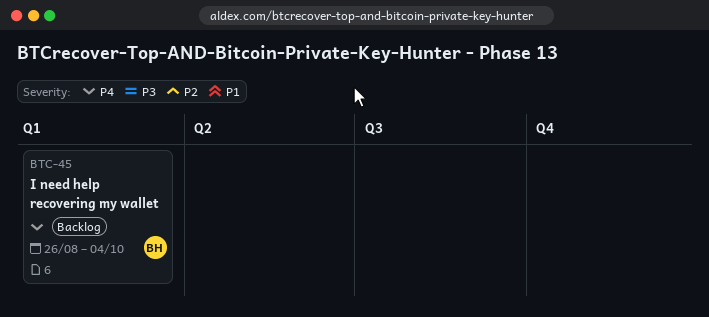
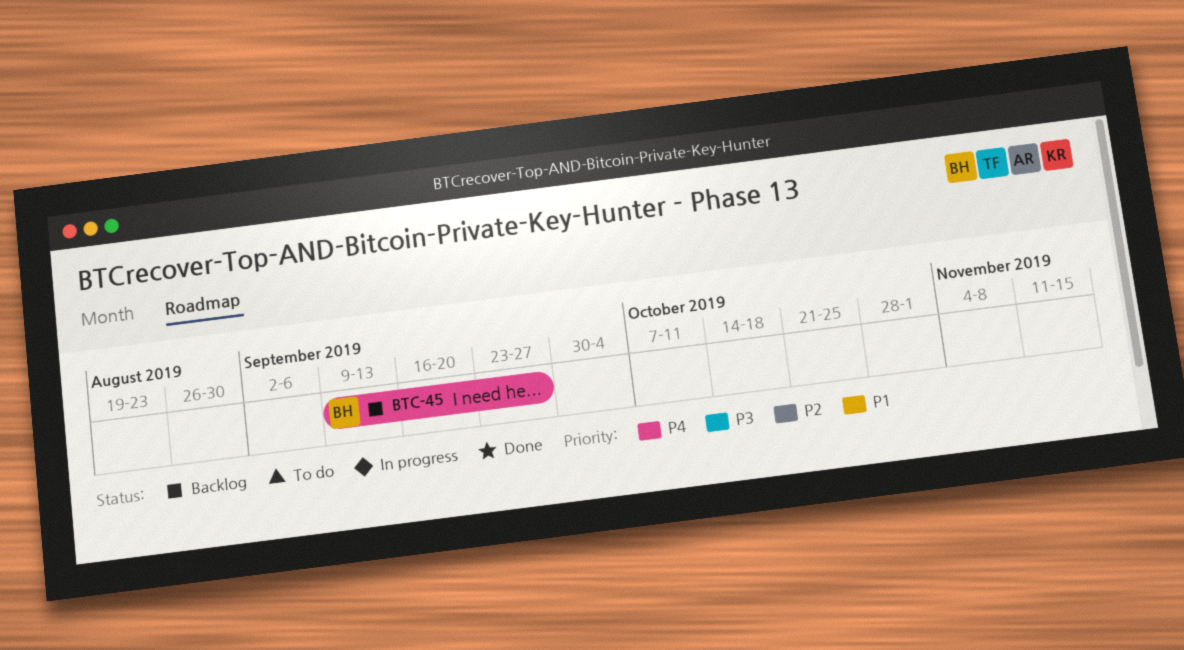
BTC-45, start: Aug 26 -> Sep 9
BTC-45, due: Oct 4 -> Sep 27

